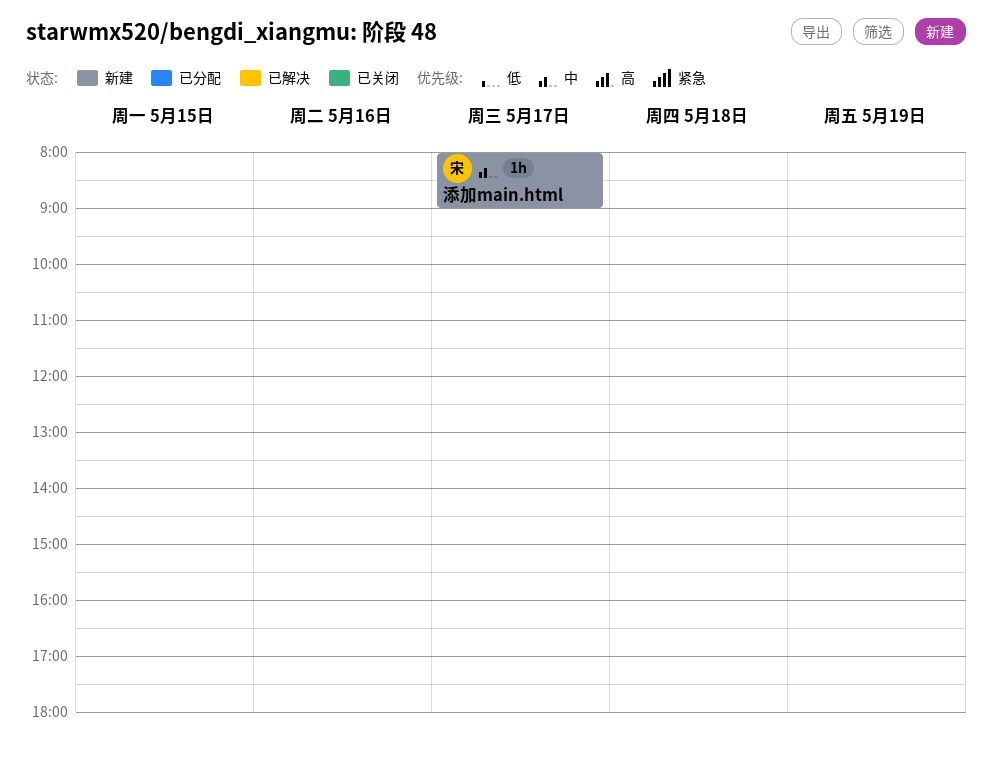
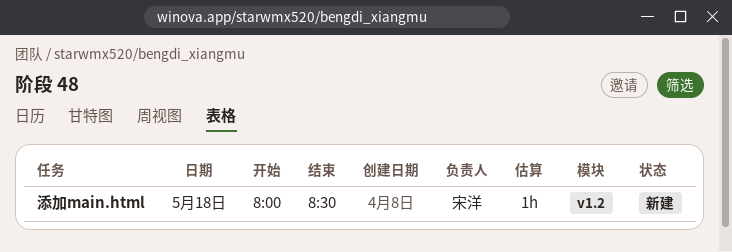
添加main.html, day: May 17 -> May 18
添加main.html, ends: 09:00 -> 08:30

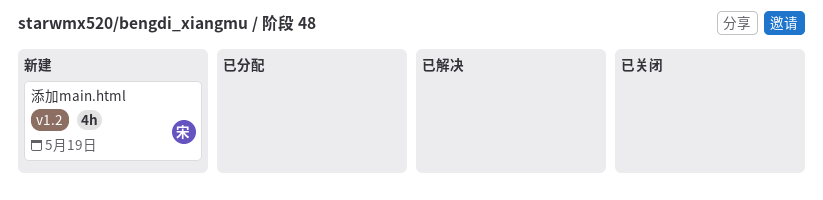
添加main.html, estimate: 1h -> 4h
添加main.html, day: May 18 -> May 19

